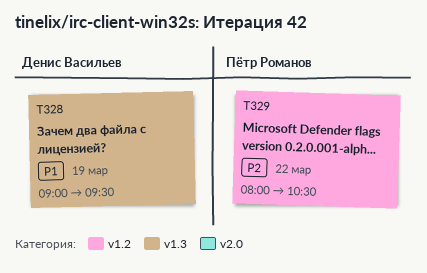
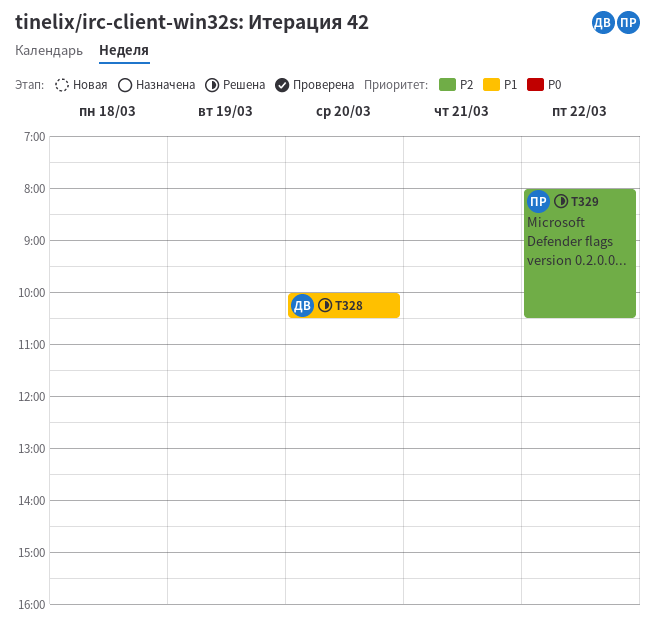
T328, day: Mar 19 -> Mar 20
T328, begins: 09:00 -> 10:00
T328, ends: 09:30 -> 10:30

